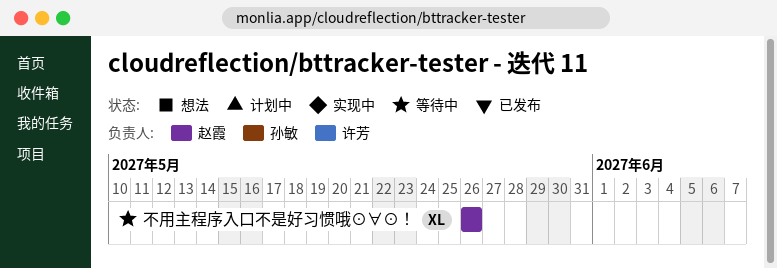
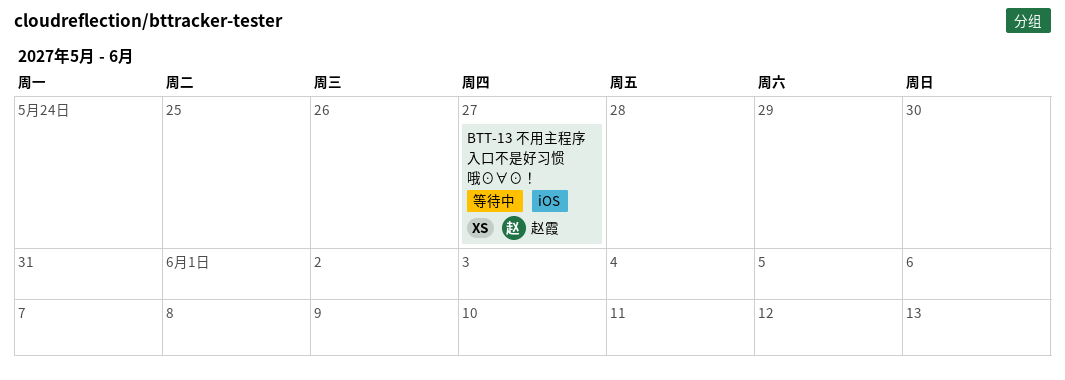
不用主程序入口不是好习惯哦⊙∀⊙！, estimate: XL -> XS
不用主程序入口不是好习惯哦⊙∀⊙！, due: May 26 -> May 27

